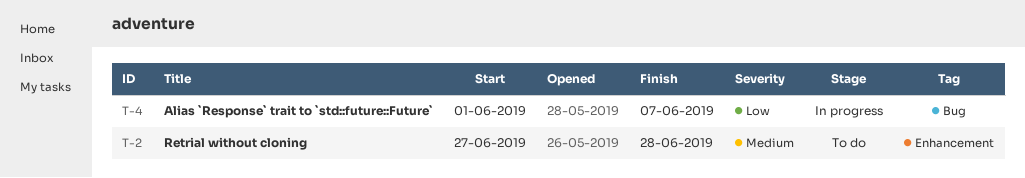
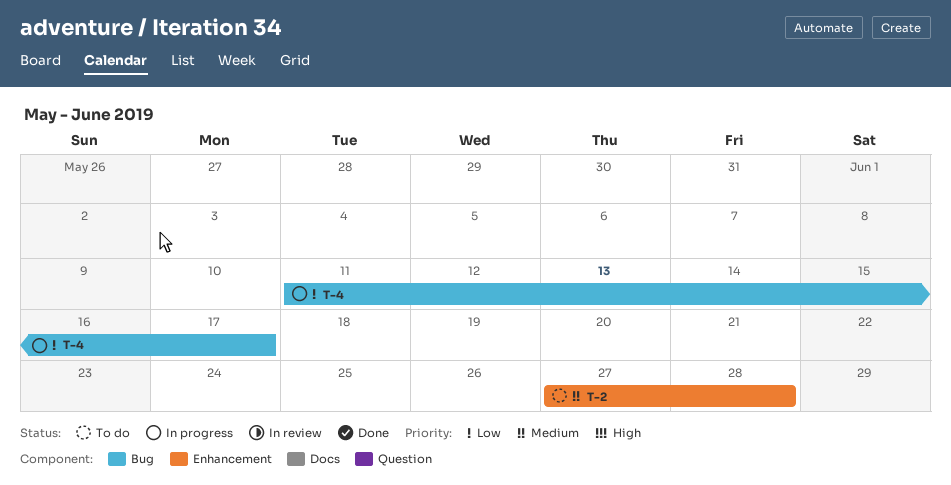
T-4, start: Jun 1 -> Jun 11
T-4, due: Jun 7 -> Jun 17

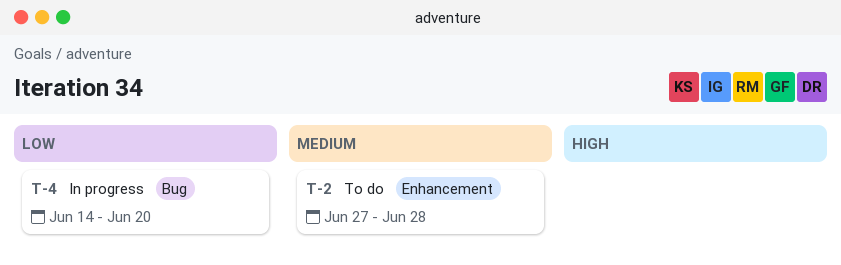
T-4, start: Jun 11 -> Jun 14
T-4, due: Jun 17 -> Jun 20

